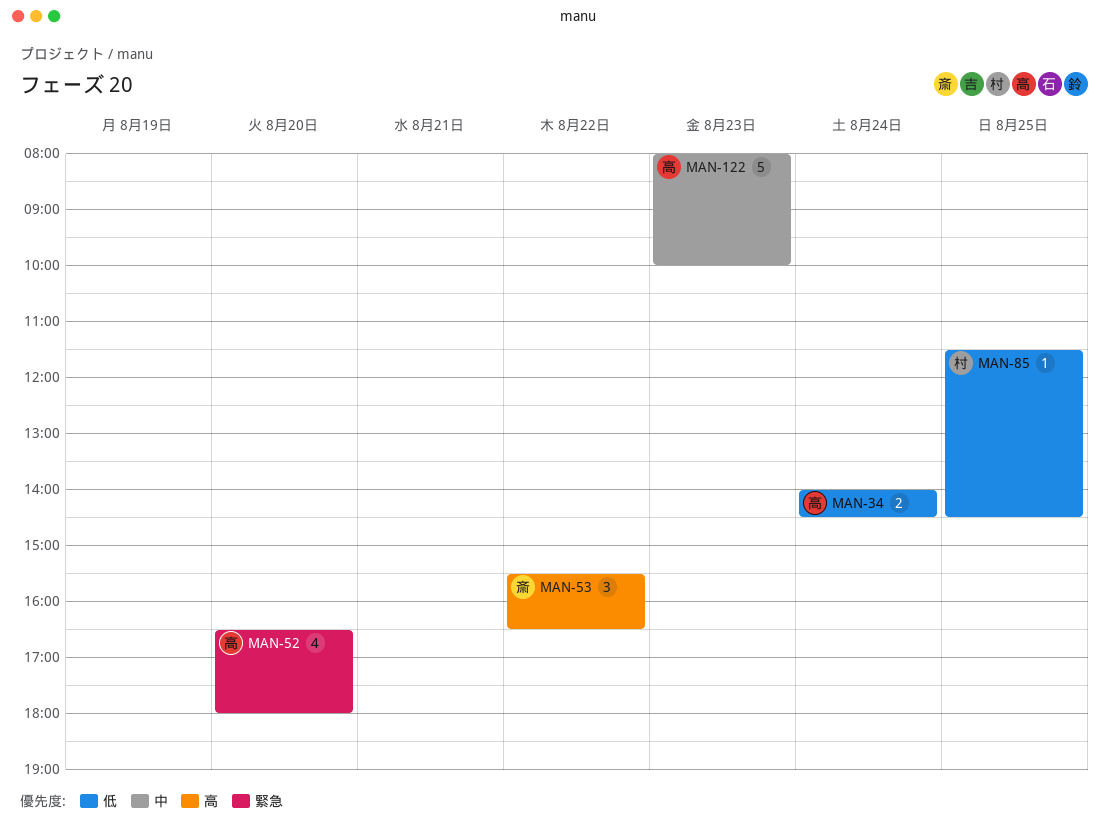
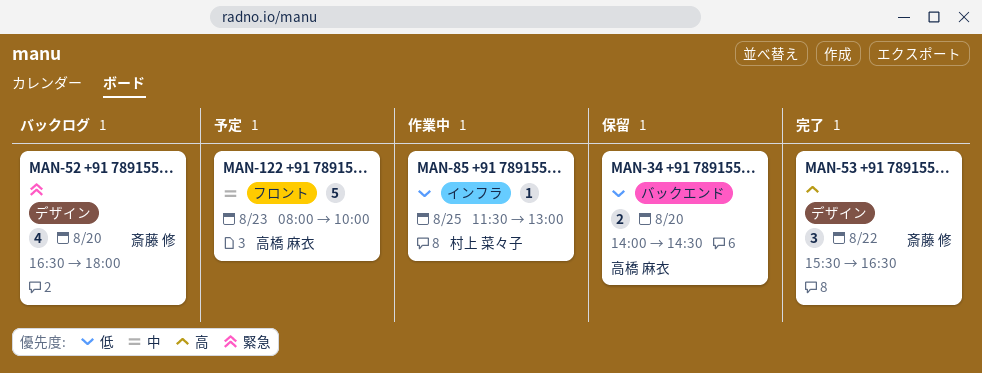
MAN-34, day: Aug 24 -> Aug 20
MAN-52, owner: 高橋 麻衣 -> 斎藤 修
MAN-85, ends: 14:30 -> 13:00

